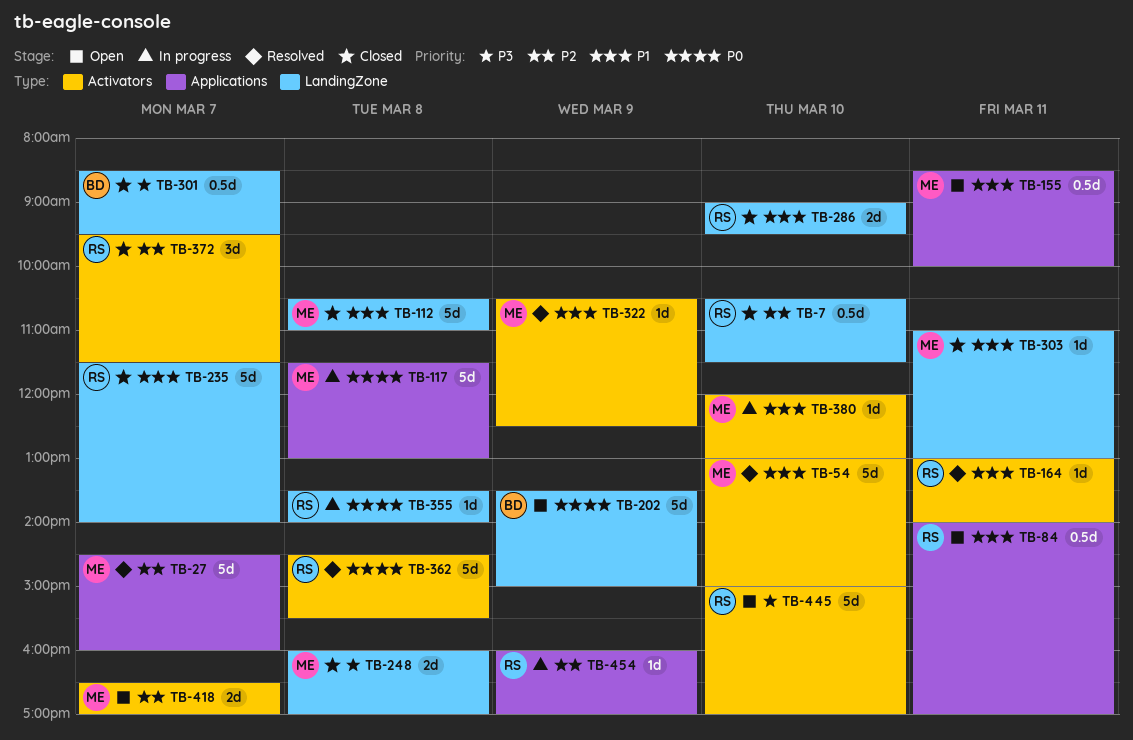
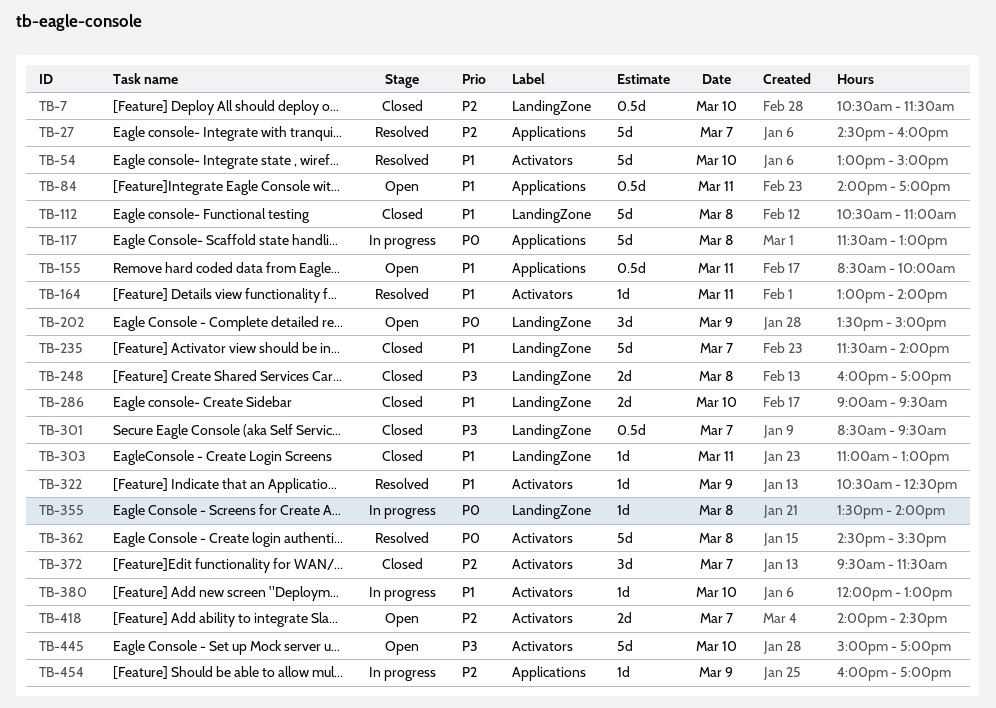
TB-202, estimate: 5d -> 3d
TB-418, begins: 16:30 -> 14:00
TB-418, ends: 17:00 -> 14:30

